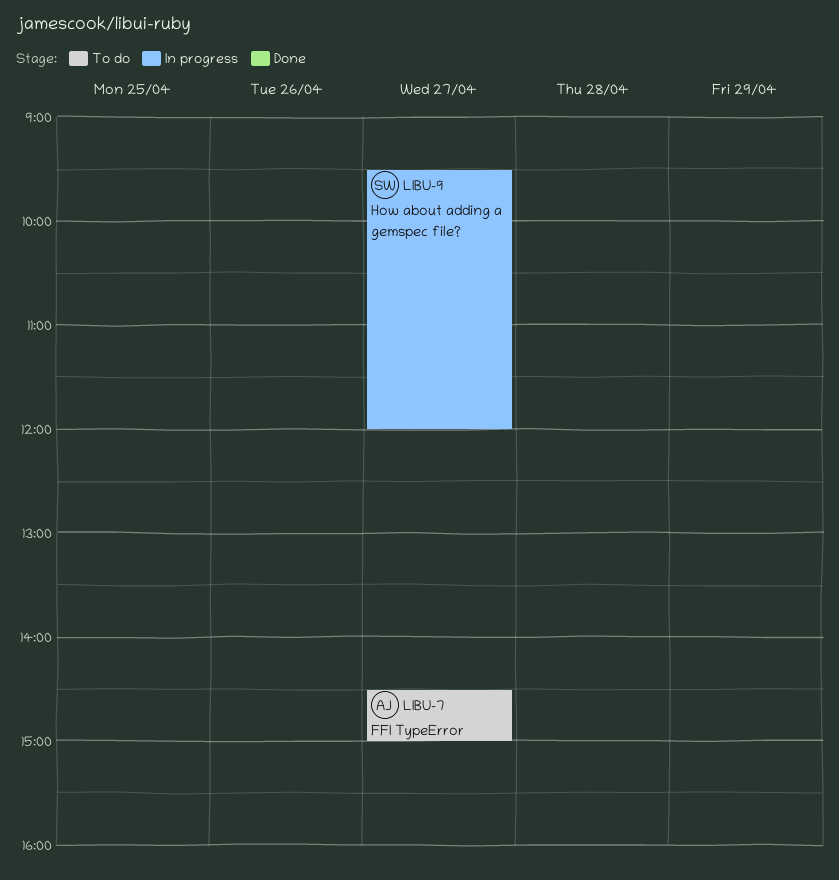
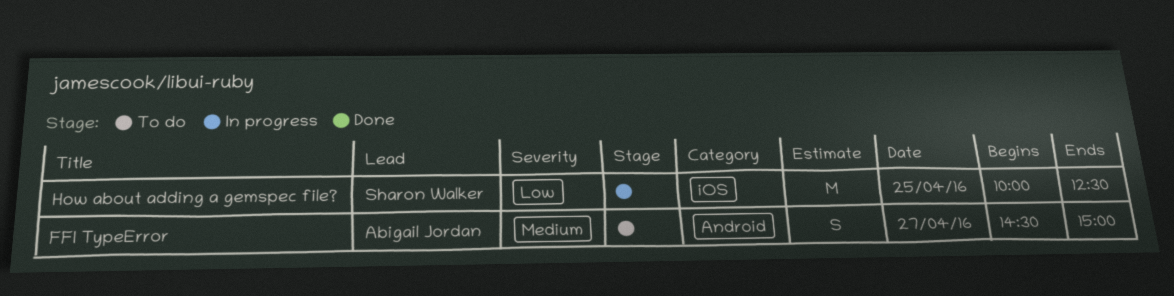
How about adding a gemspec file?, day: Apr 27 -> Apr 25
How about adding a gemspec file?, begins: 09:30 -> 10:00
How about adding a gemspec file?, ends: 12:00 -> 12:30

